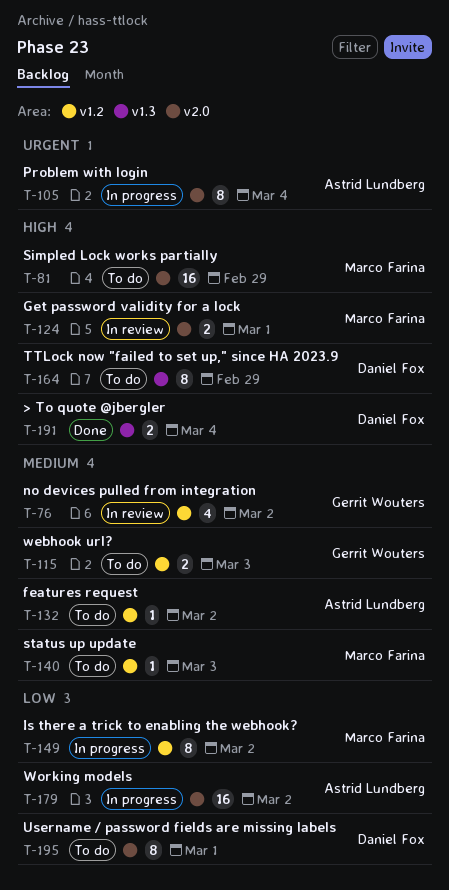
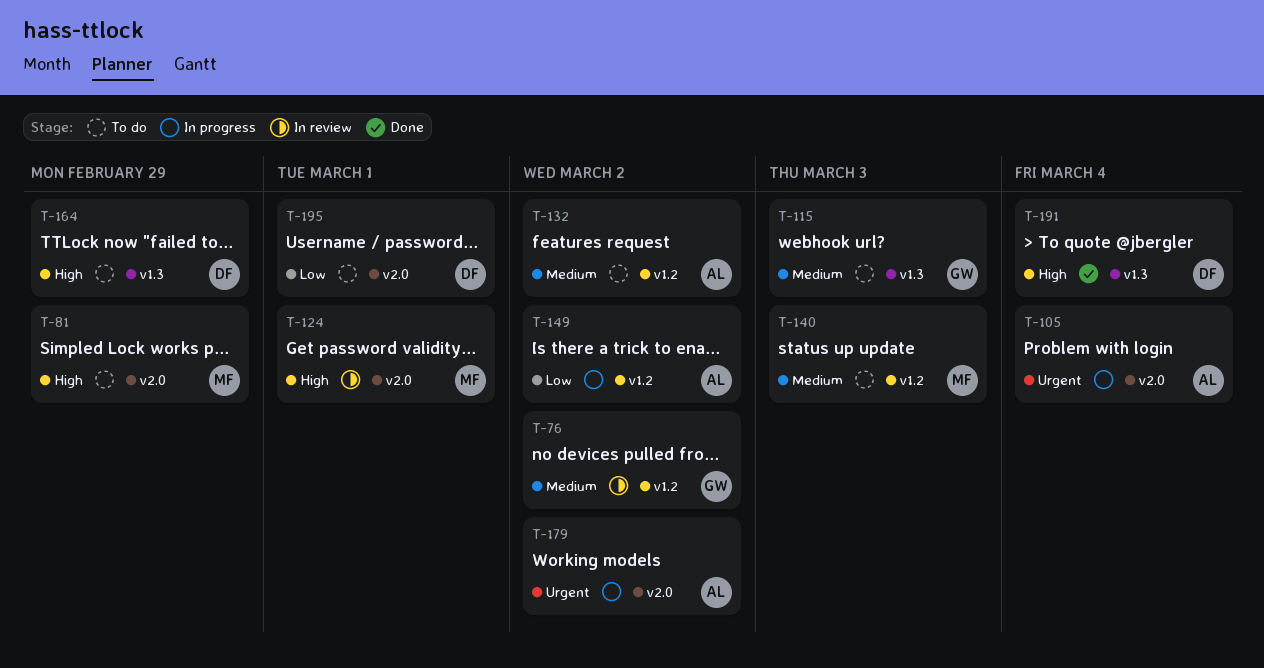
T-115, label: v1.2 -> v1.3
T-149, owner: Marco Farina -> Astrid Lundberg
T-179, priority: Low -> Urgent

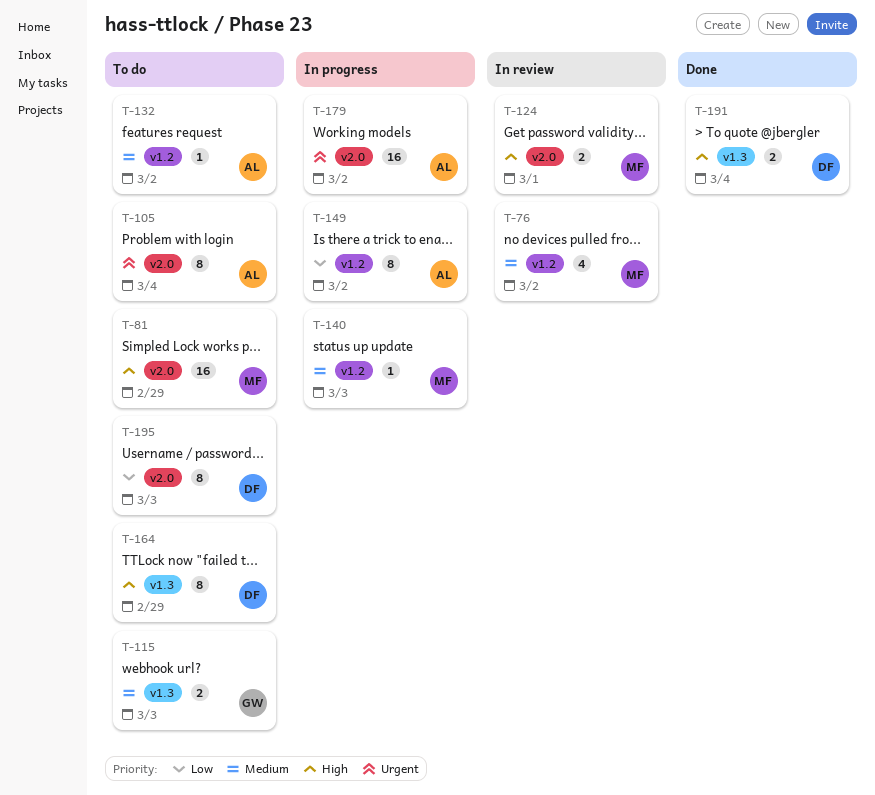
T-76, owner: GW -> MF
T-105, status: In progress -> To do
T-140, status: To do -> In progress
T-195, due: Mar 1 -> Mar 3

